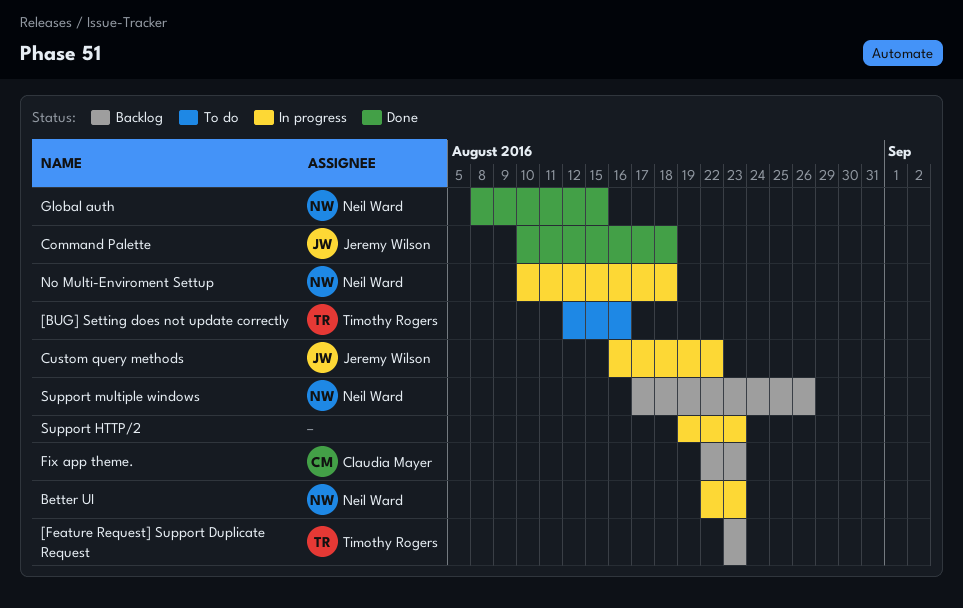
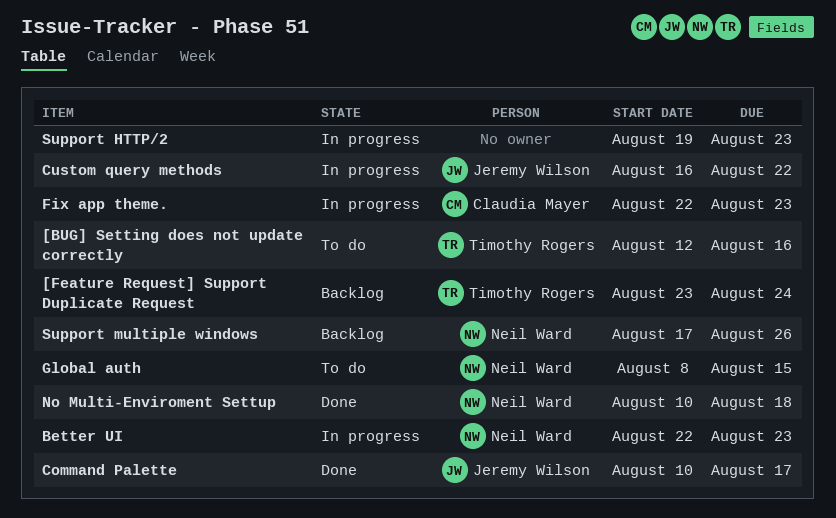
[Feature Request] Support Duplicate Request, due: Aug 23 -> Aug 24
Command Palette, due: Aug 18 -> Aug 17
Fix app theme., status: Backlog -> In progress
Global auth, status: Done -> To do
No Multi-Enviroment Settup, status: In progress -> Done

